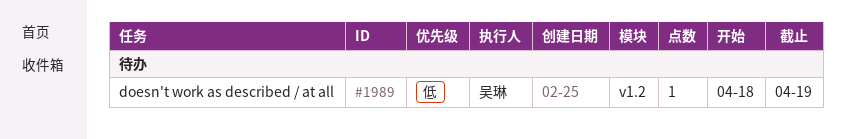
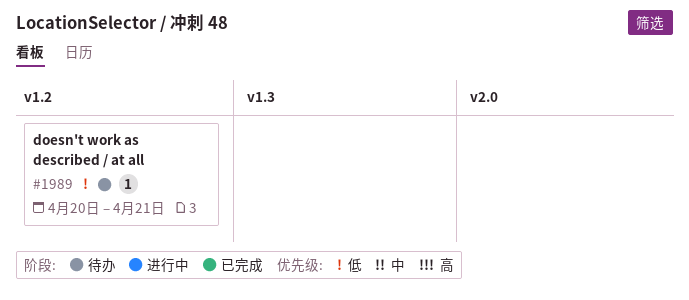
#1989, start: Apr 18 -> Apr 20
#1989, due: Apr 19 -> Apr 21

